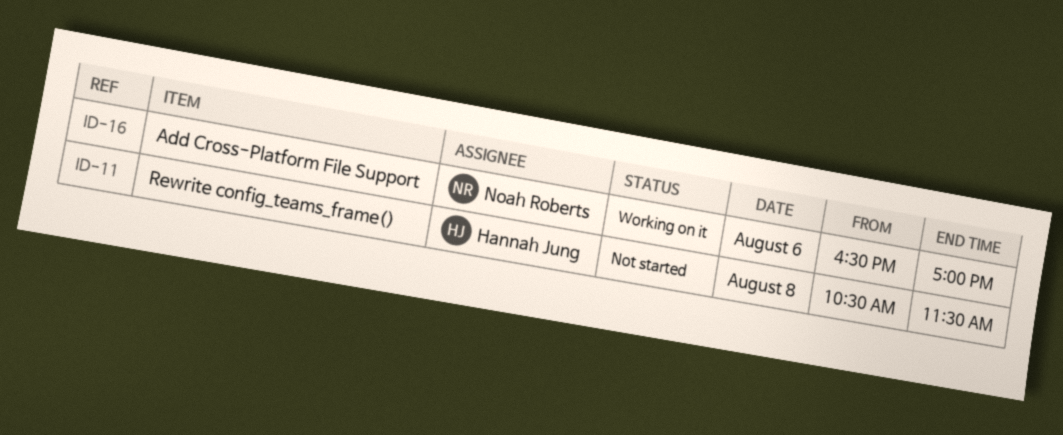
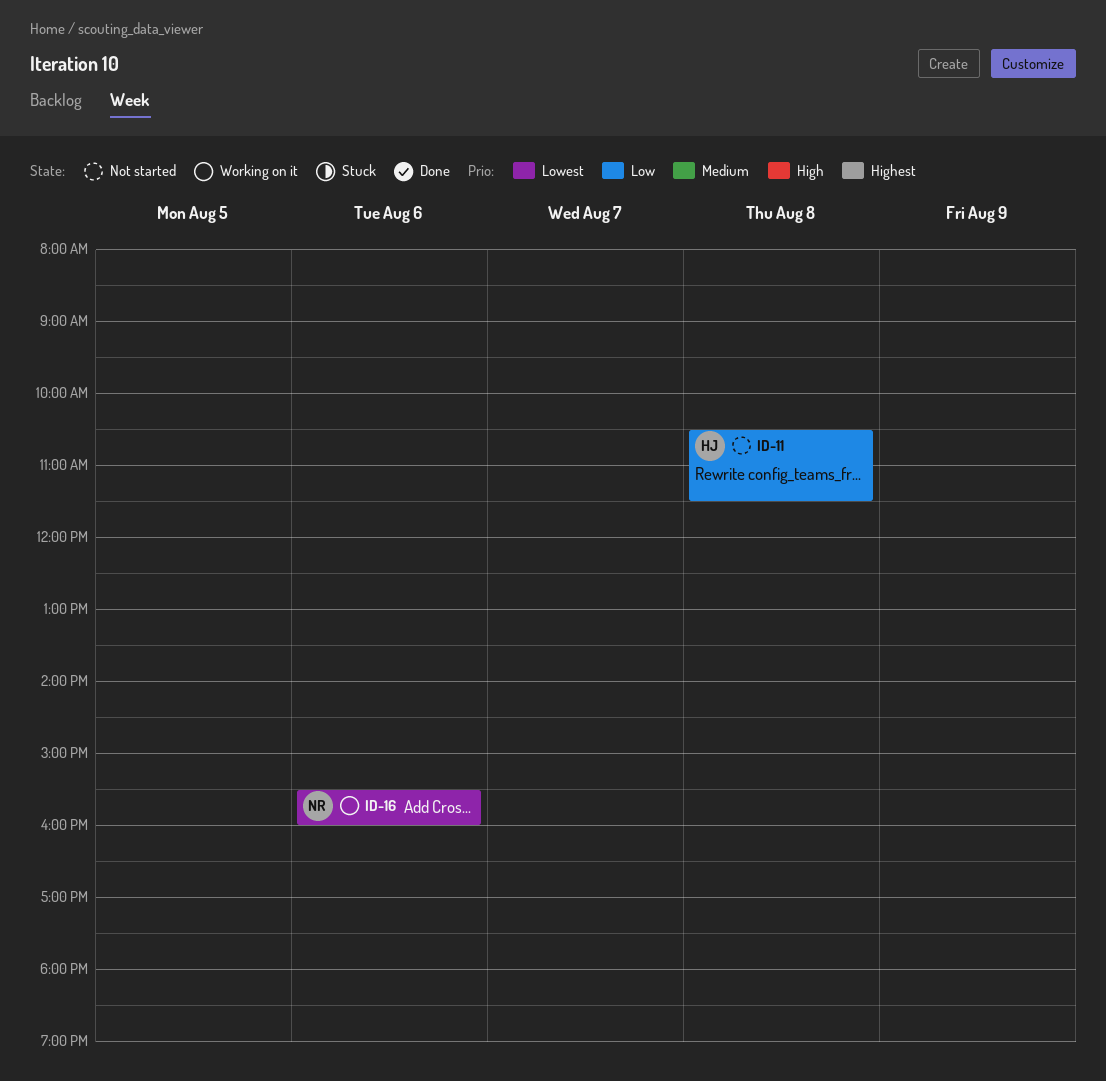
ID-16, begins: 16:30 -> 15:30
ID-16, ends: 17:00 -> 16:00

